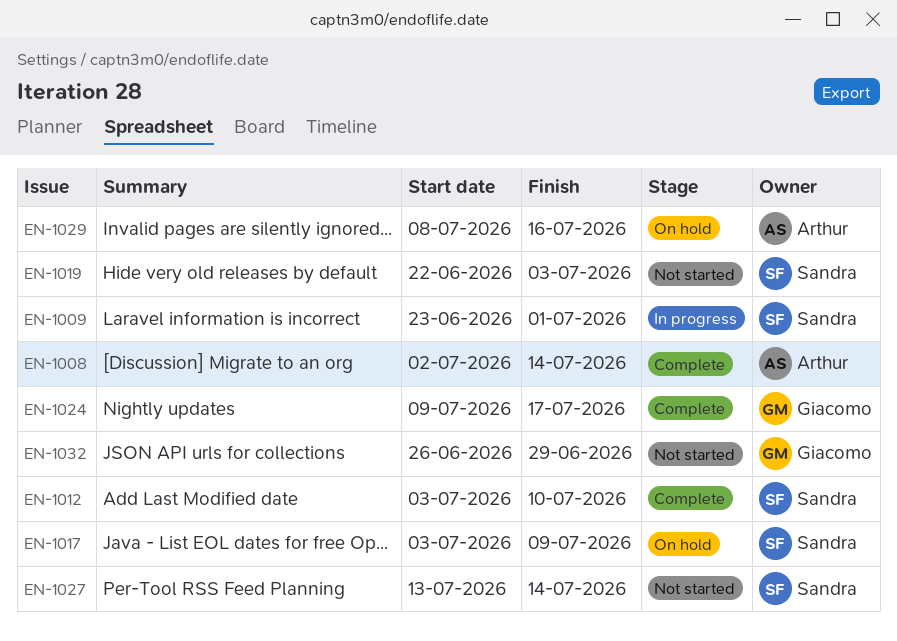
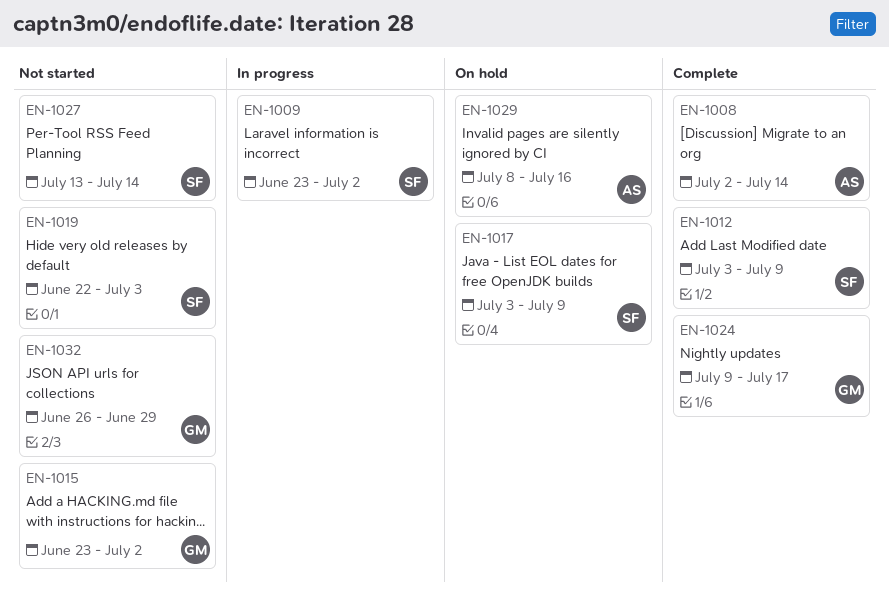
EN-1009, due: Jul 1 -> Jul 2
EN-1012, due: Jul 10 -> Jul 9
EN-1015: none -> present

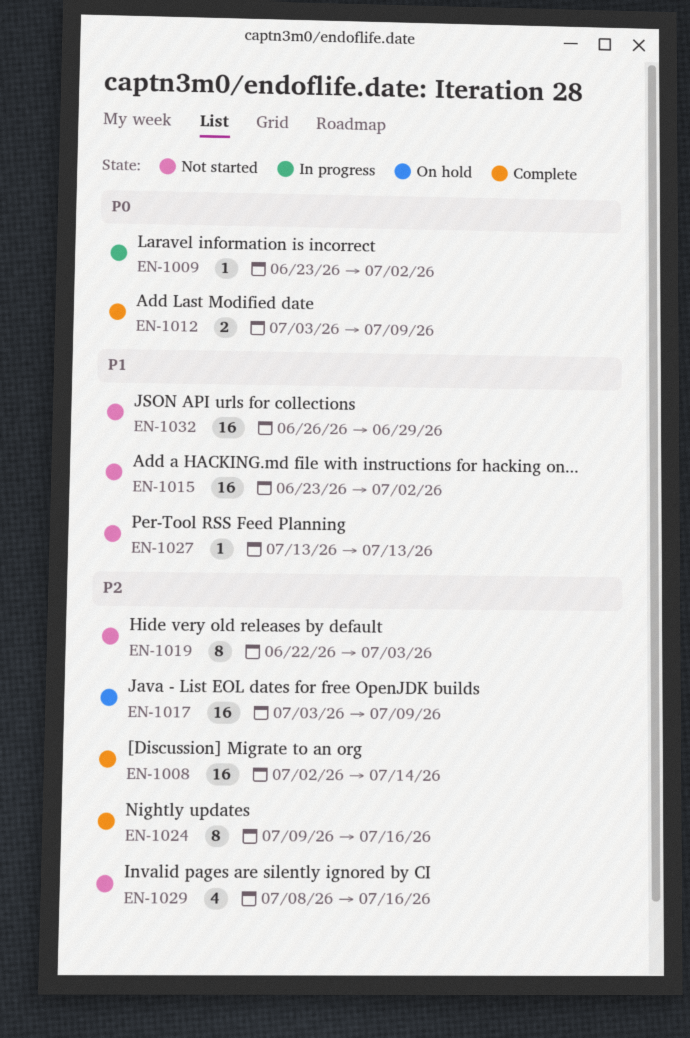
EN-1024, due: Jul 17 -> Jul 16
EN-1027, due: Jul 14 -> Jul 13
EN-1029, status: On hold -> Not started

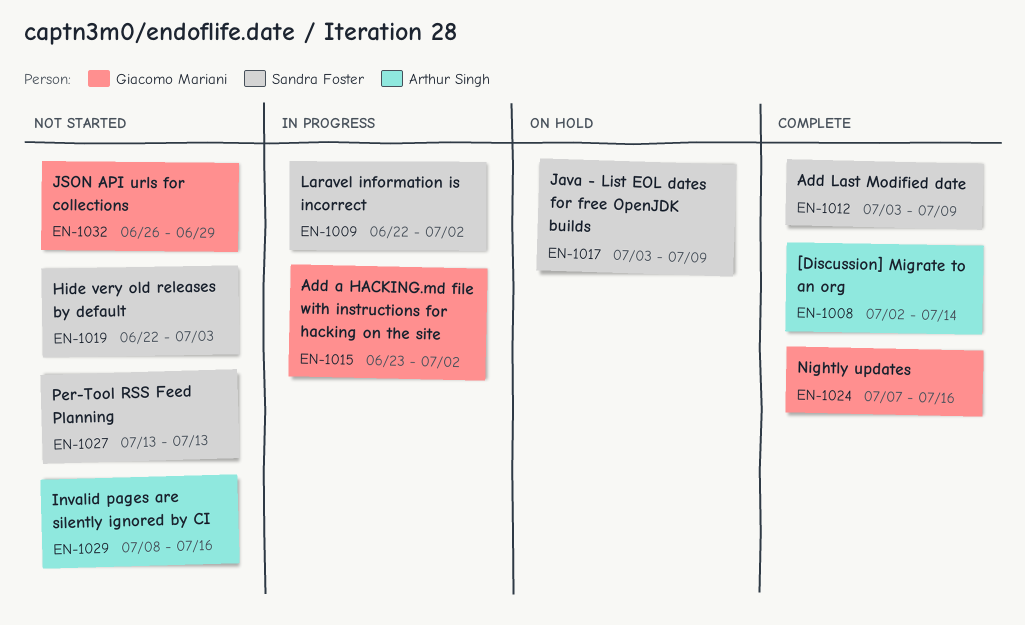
EN-1009, start: Jun 23 -> Jun 22
EN-1015, status: Not started -> In progress
EN-1024, start: Jul 9 -> Jul 7

